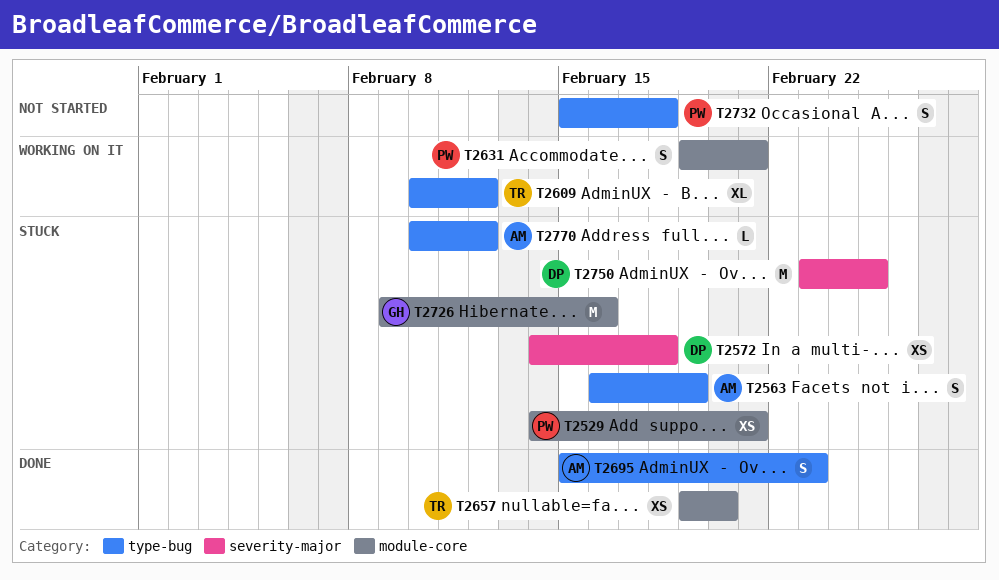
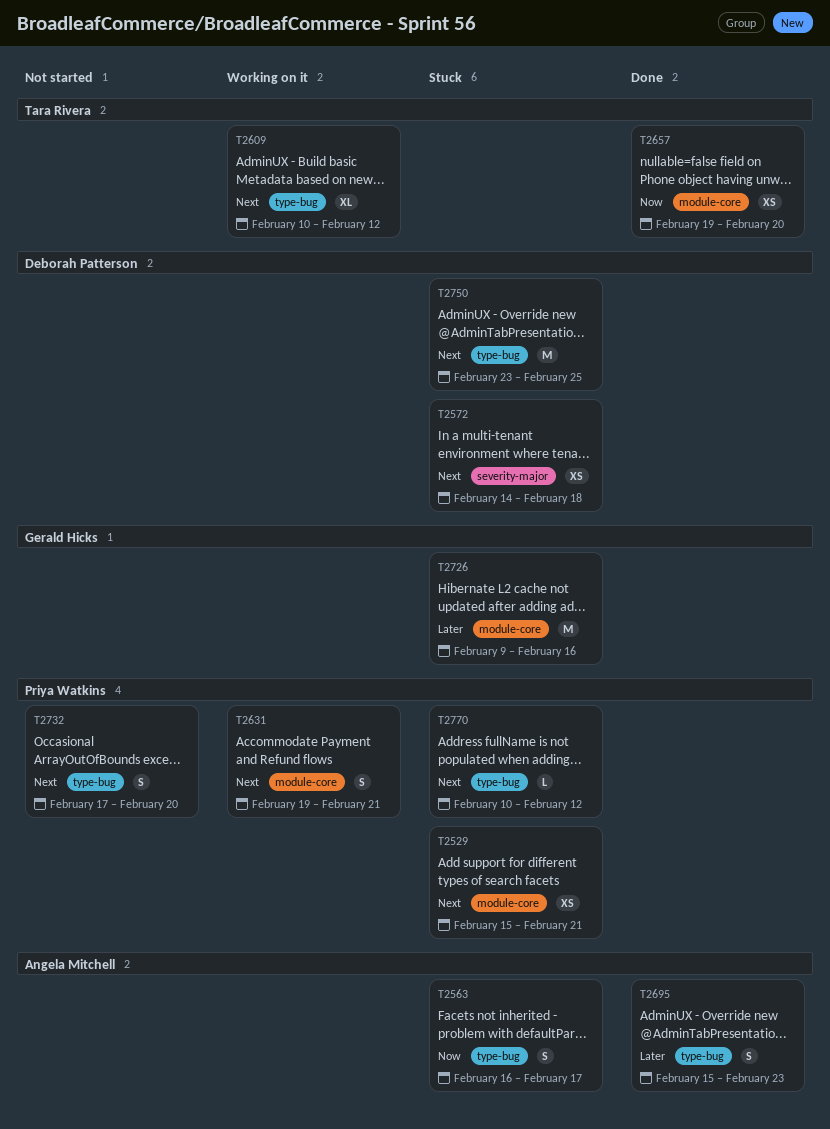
T2529, start: Feb 14 -> Feb 15
T2563, due: Feb 19 -> Feb 17
T2732, start: Feb 15 -> Feb 17
T2732, due: Feb 18 -> Feb 20
T2750, label: severity-major -> type-bug
T2770, owner: Angela Mitchell -> Priya Watkins

